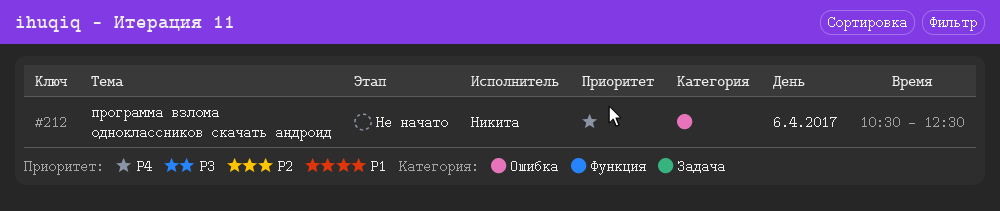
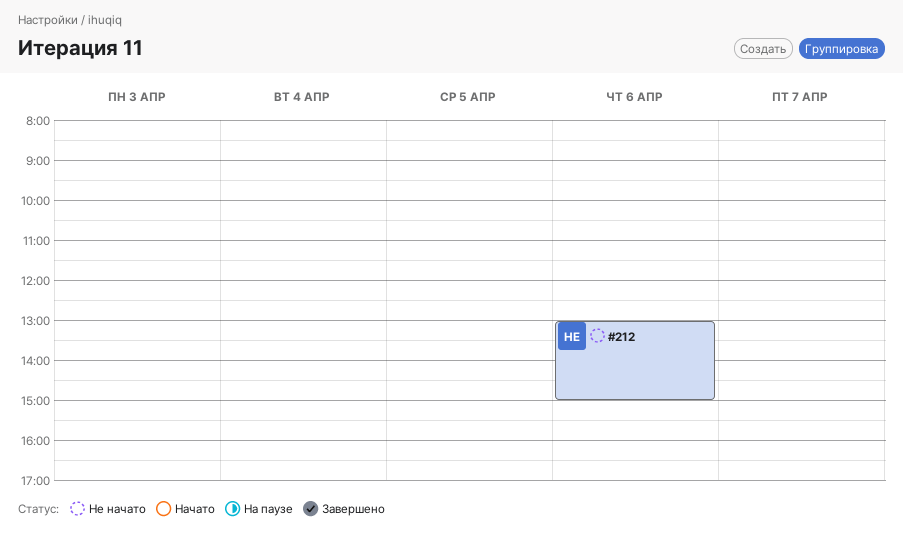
#212, begins: 10:30 -> 13:00
#212, ends: 12:30 -> 15:00

